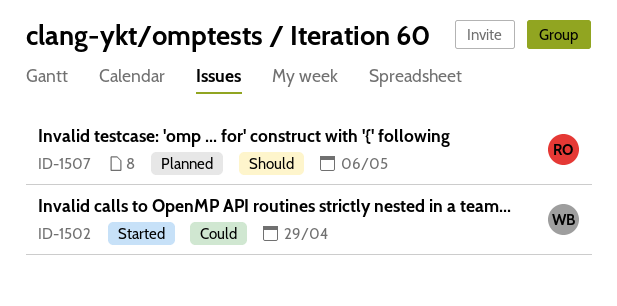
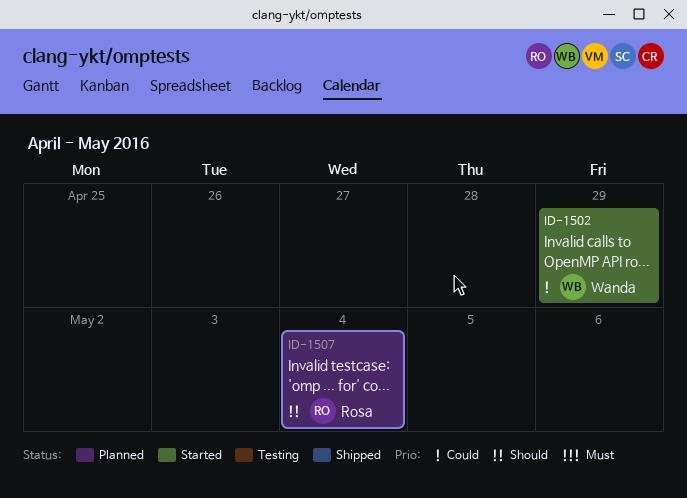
ID-1507, due: May 6 -> May 4

